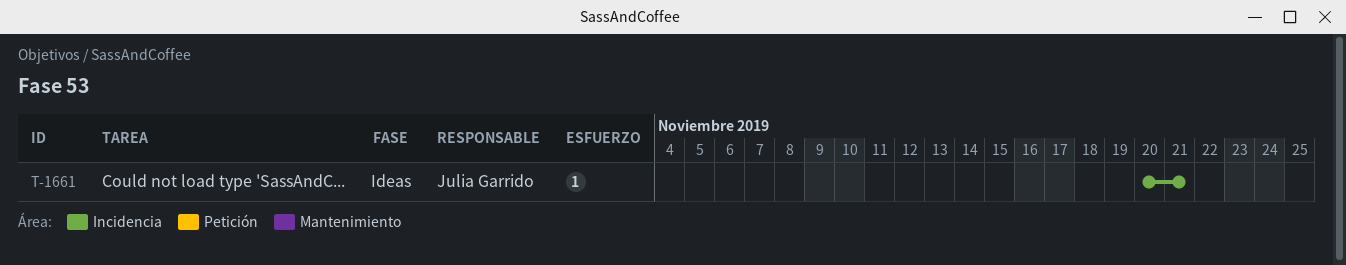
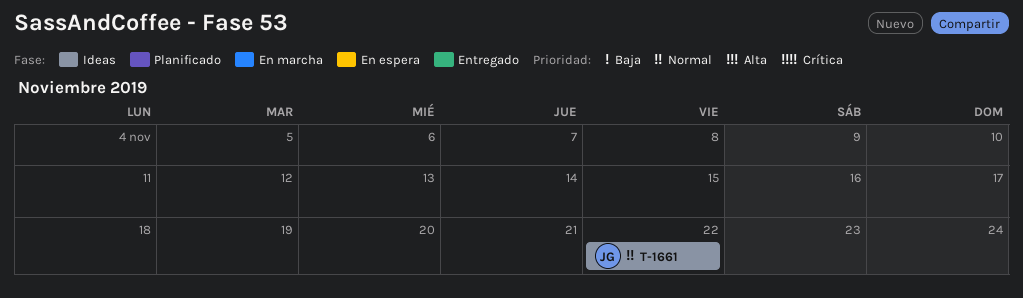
T-1661, start: Nov 20 -> Nov 22
T-1661, due: Nov 21 -> Nov 22

